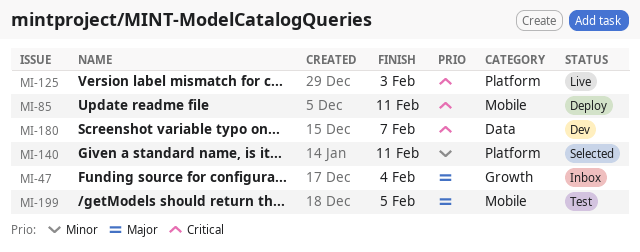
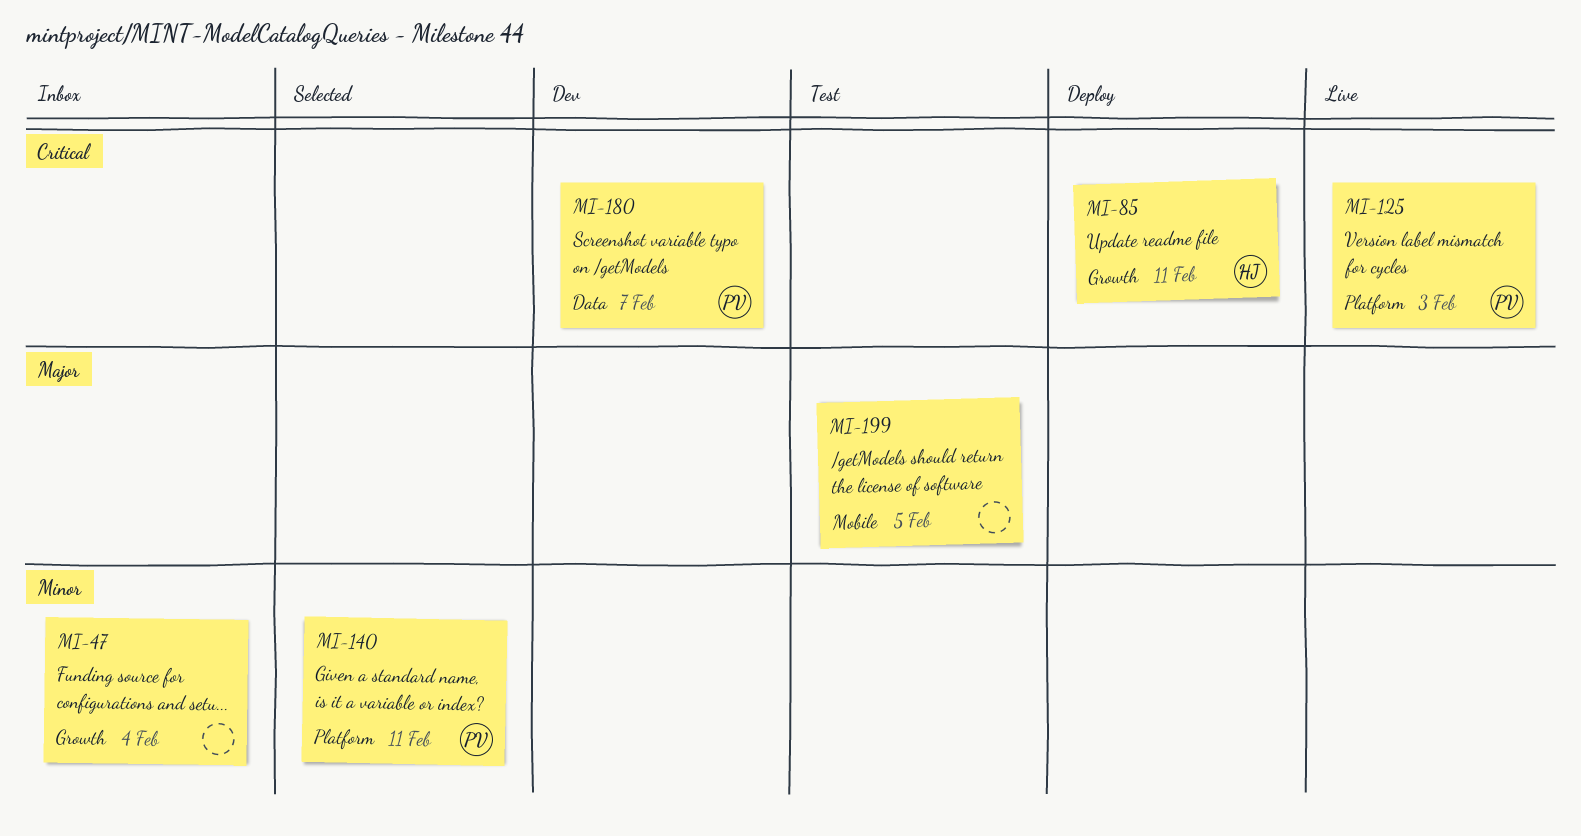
MI-47, priority: Major -> Minor
MI-85, label: Mobile -> Growth

